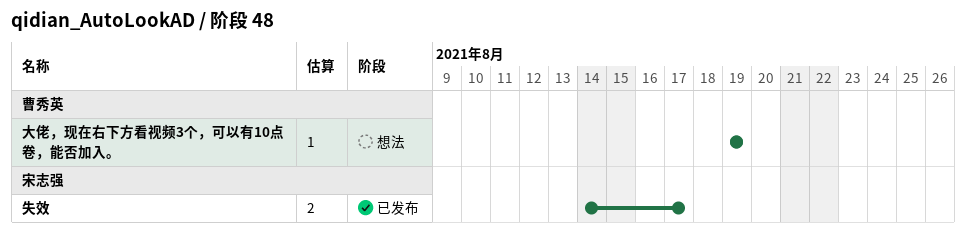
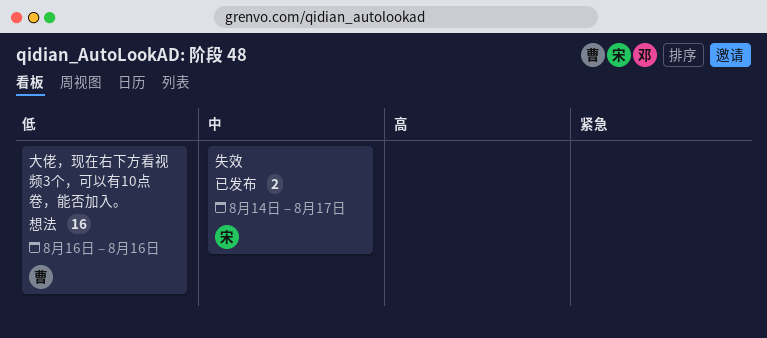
大佬，现在右下方看视频3个，可以有10点卷，能否加入。, estimate: 1 -> 16
大佬，现在右下方看视频3个，可以有10点卷，能否加入。, start: Aug 19 -> Aug 16
大佬，现在右下方看视频3个，可以有10点卷，能否加入。, due: Aug 19 -> Aug 16

